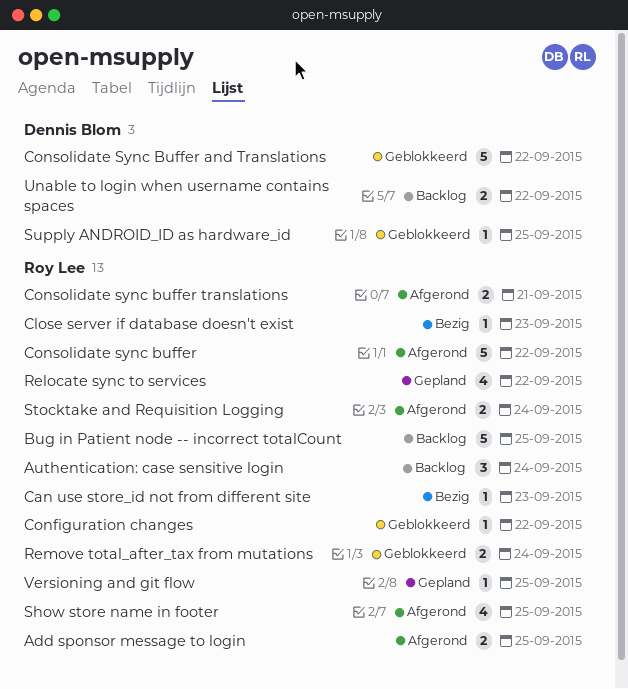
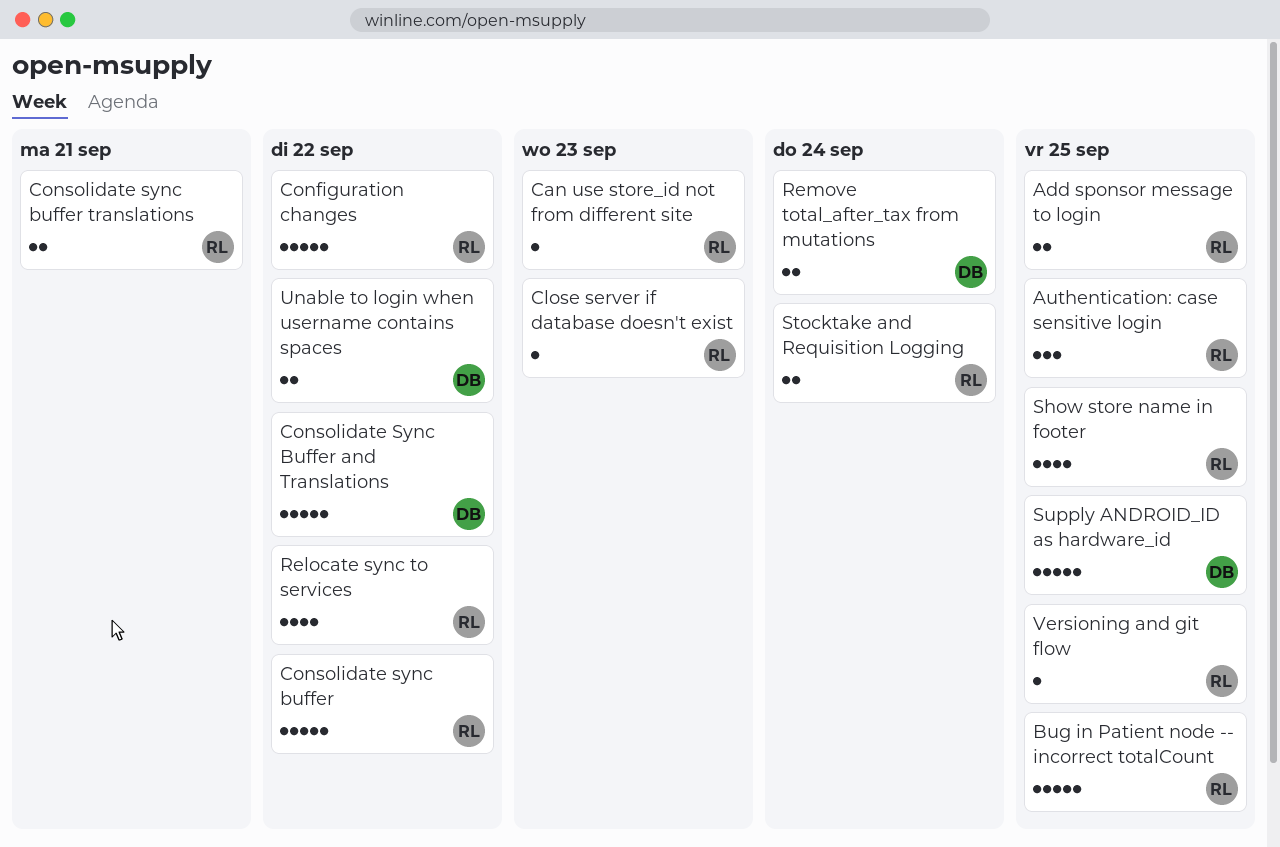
Authentication: case sensitive login, due: Sep 24 -> Sep 25
Configuration changes, estimate: 1 -> 5
Remove total_after_tax from mutations, owner: Roy Lee -> Dennis Blom
Supply ANDROID_ID as hardware_id, estimate: 1 -> 5

